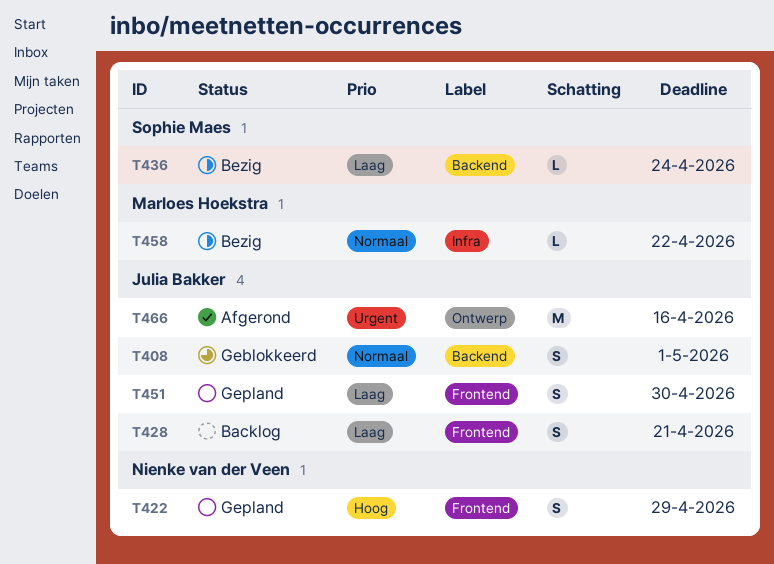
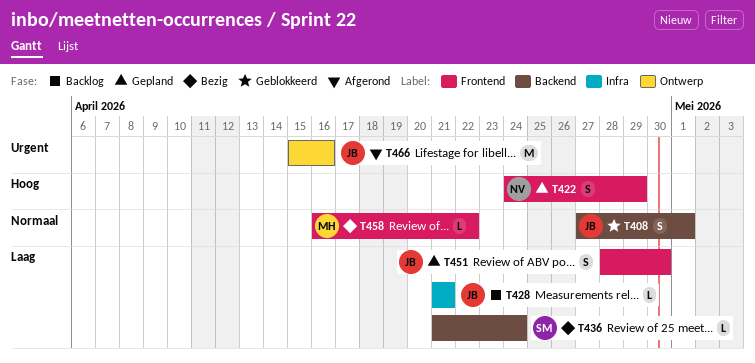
T428, label: Frontend -> Infra
T428, estimate: S -> L
T458, label: Infra -> Frontend

